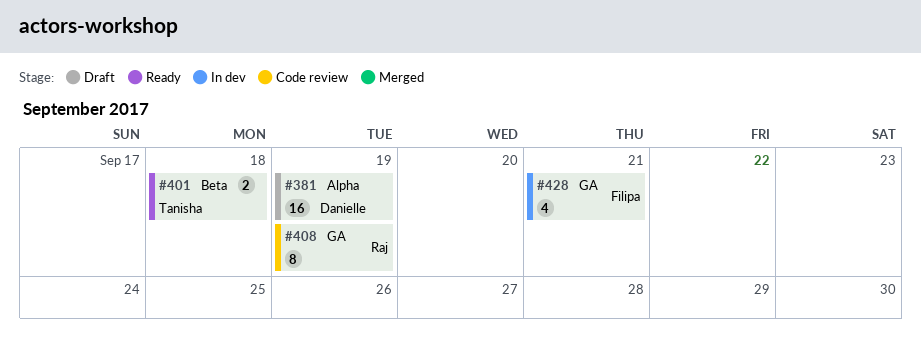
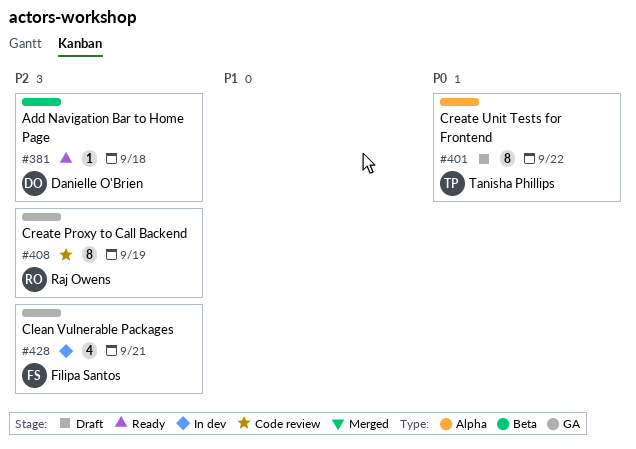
#381, status: Draft -> Ready
#381, label: Alpha -> Beta
#381, estimate: 16 -> 1
#381, due: Sep 19 -> Sep 18
#401, status: Ready -> Draft
#401, label: Beta -> Alpha
#401, estimate: 2 -> 8
#401, due: Sep 18 -> Sep 22

